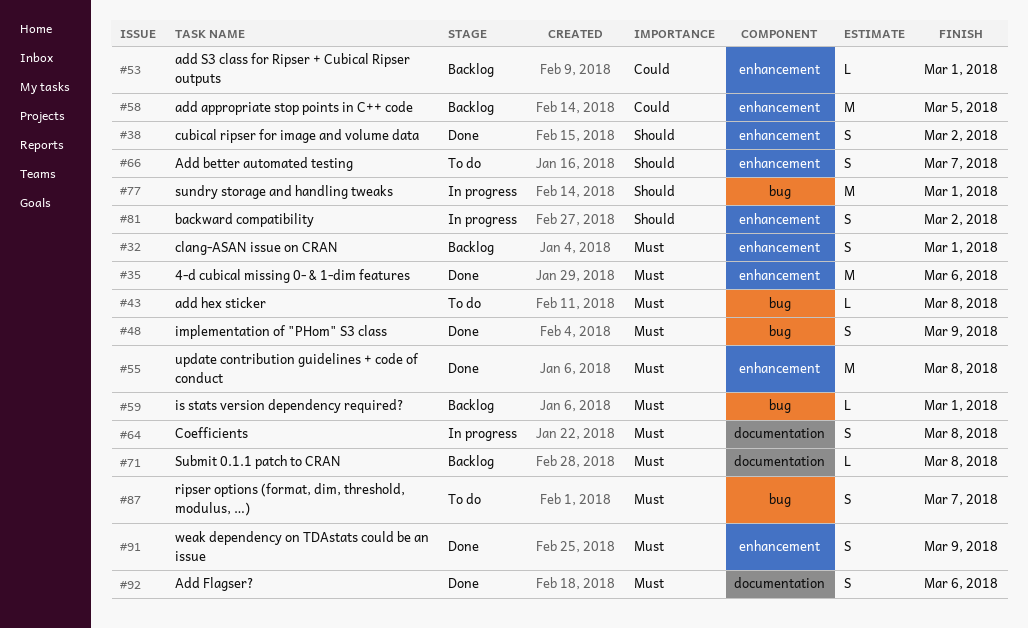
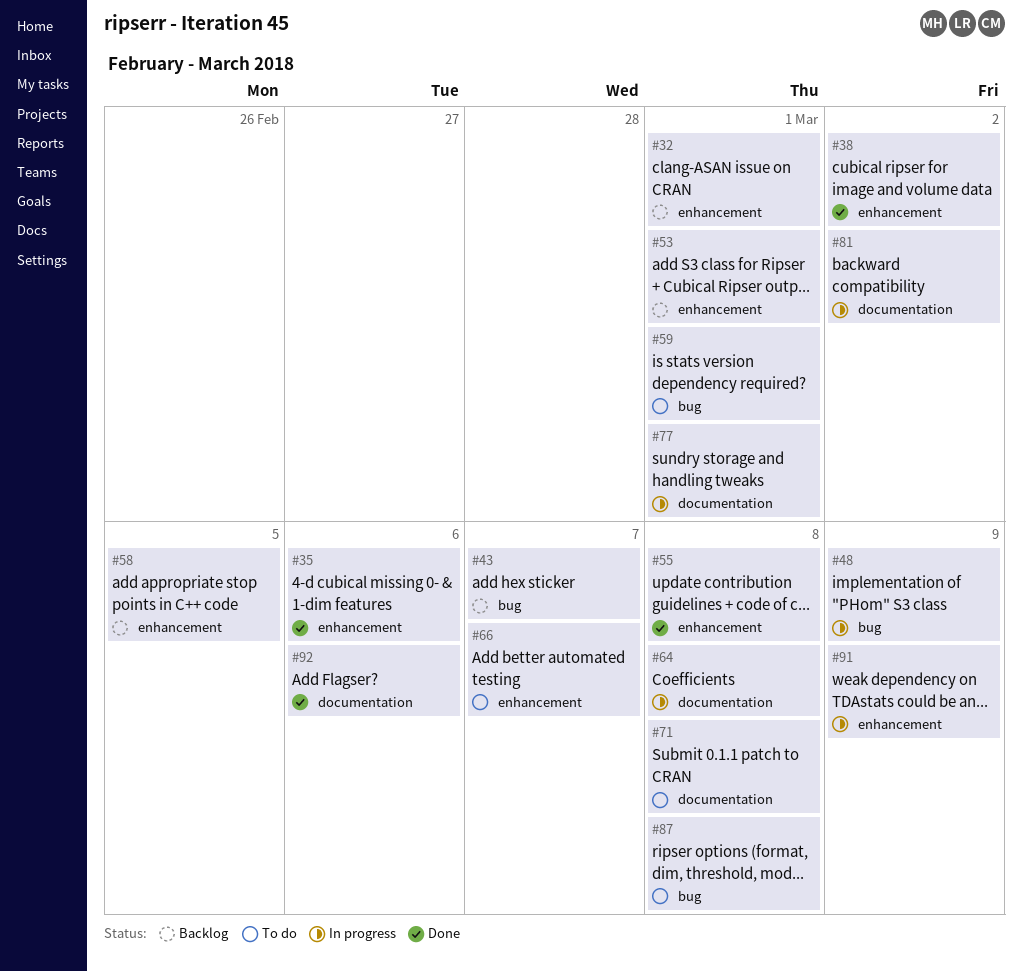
#43, status: To do -> Backlog
#43, due: Mar 8 -> Mar 7
#48, status: Done -> In progress
#59, status: Backlog -> To do
#71, status: Backlog -> To do
#77, label: bug -> documentation
#81, label: enhancement -> documentation
#87, due: Mar 7 -> Mar 8
#91, status: Done -> In progress

